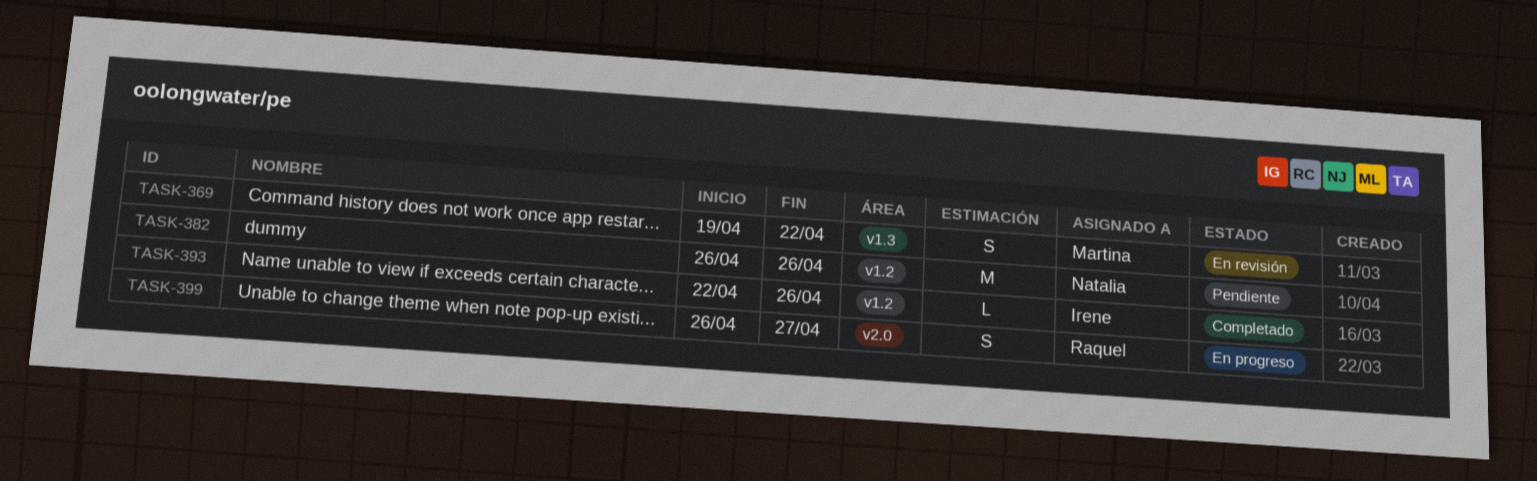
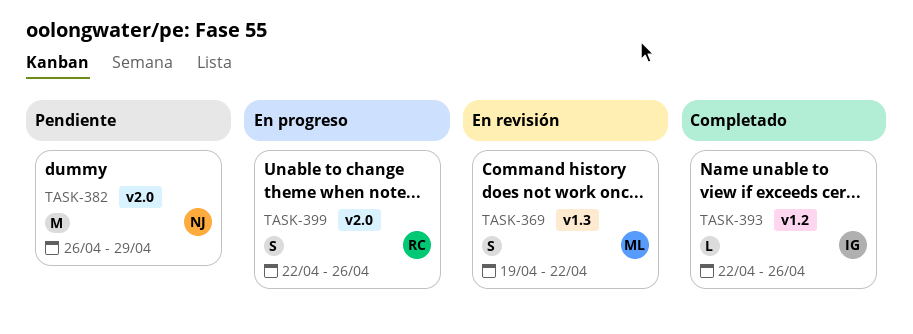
TASK-382, label: v1.2 -> v2.0
TASK-382, due: Apr 26 -> Apr 29
TASK-399, start: Apr 26 -> Apr 22
TASK-399, due: Apr 27 -> Apr 26

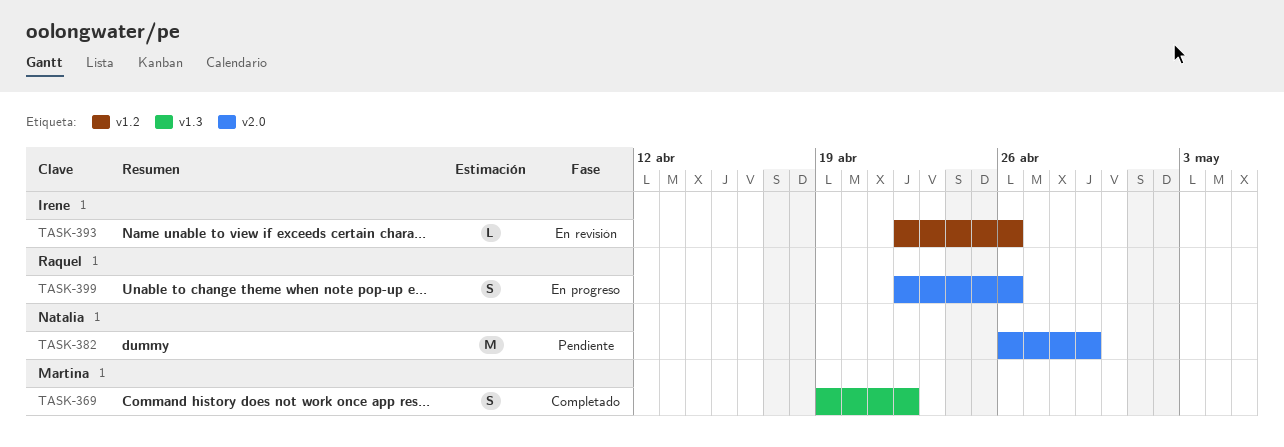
TASK-369, status: En revisión -> Completado
TASK-393, status: Completado -> En revisión

